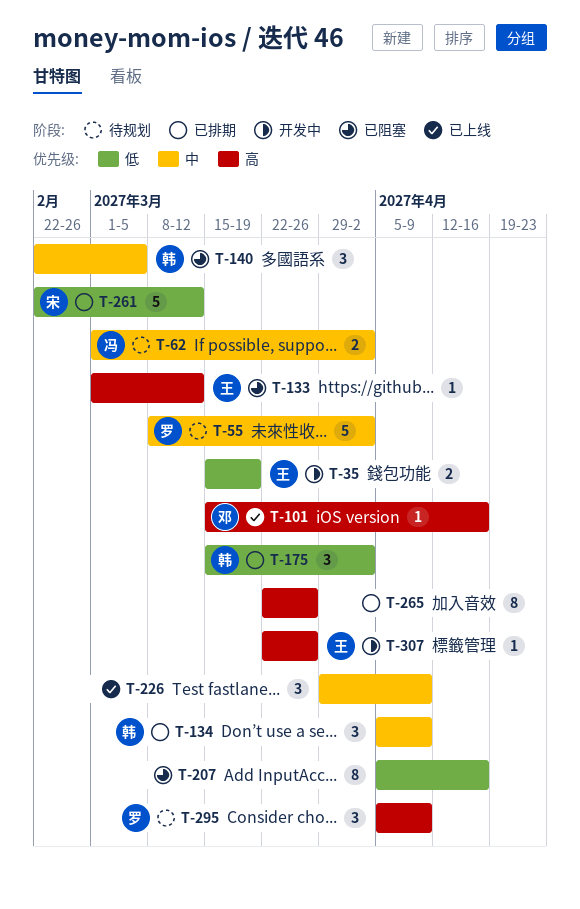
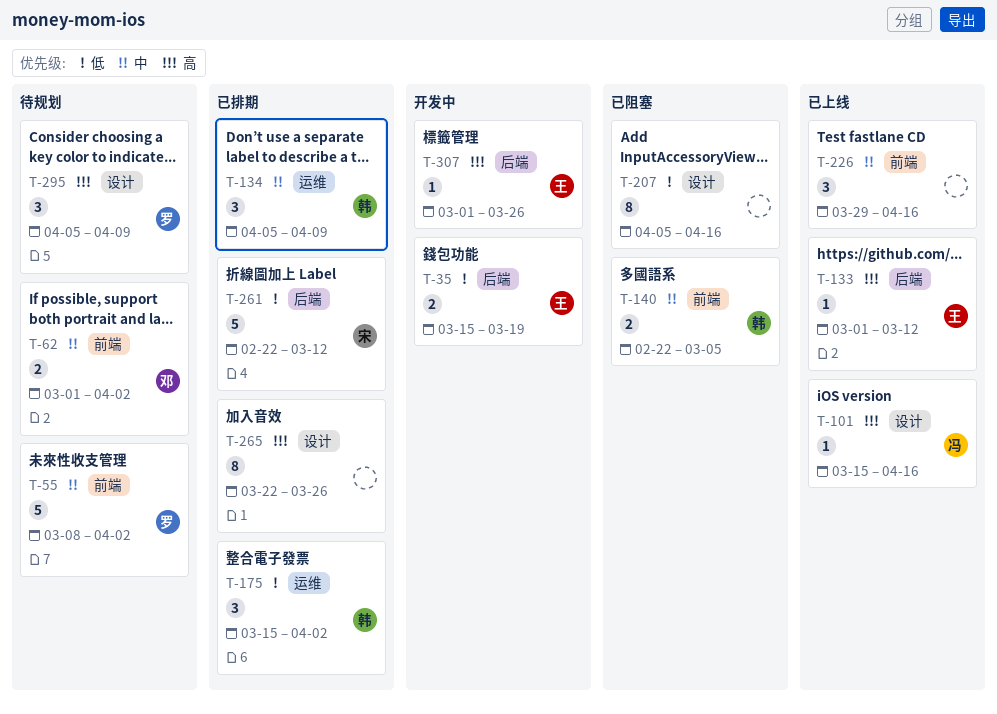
T-62, owner: 冯 -> 邓
T-101, owner: 邓 -> 冯
T-133, status: 已阻塞 -> 已上线
T-140, estimate: 3 -> 2
T-226, due: Apr 9 -> Apr 16
T-307, start: Mar 22 -> Mar 1

